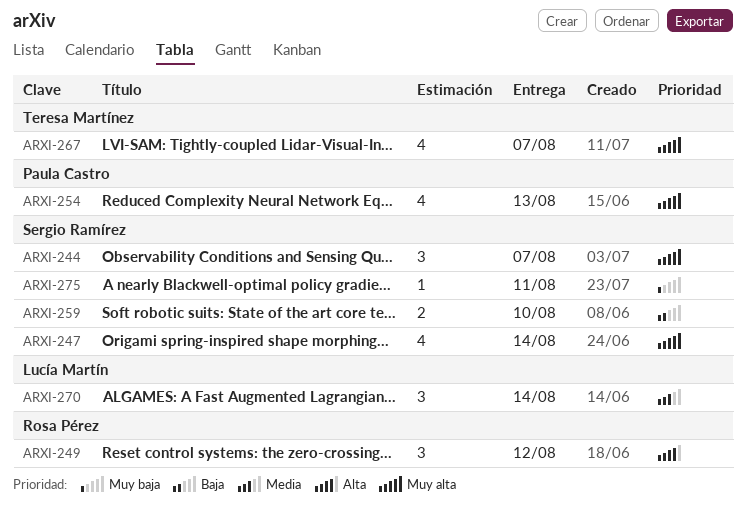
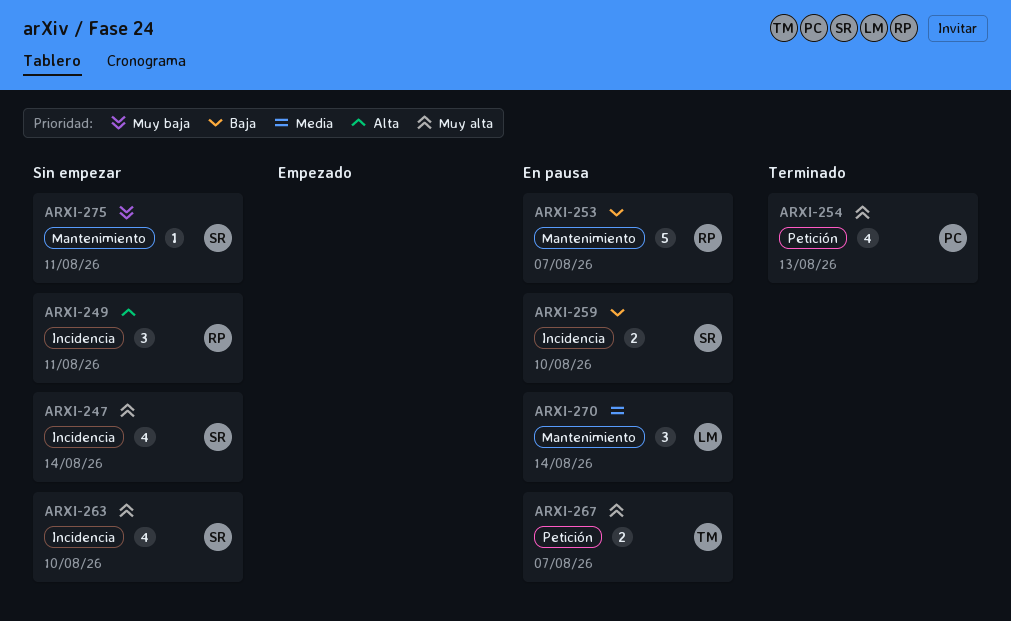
ARXI-244: present -> none
ARXI-249, due: Aug 12 -> Aug 11
ARXI-253: none -> present
ARXI-263: none -> present
ARXI-267, estimate: 4 -> 2

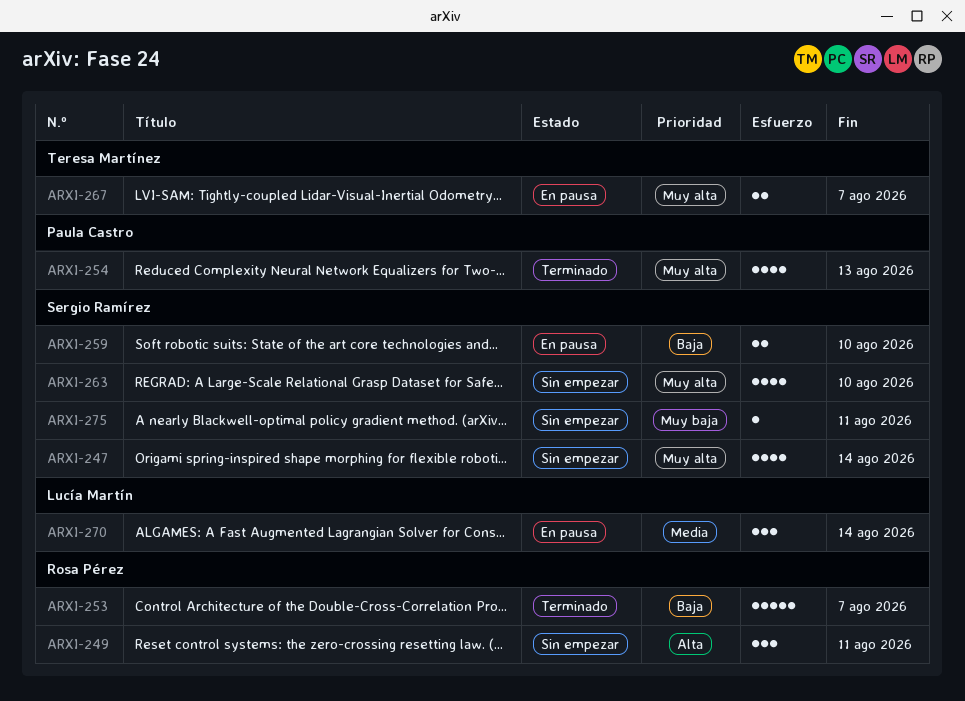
ARXI-253, status: En pausa -> Terminado

